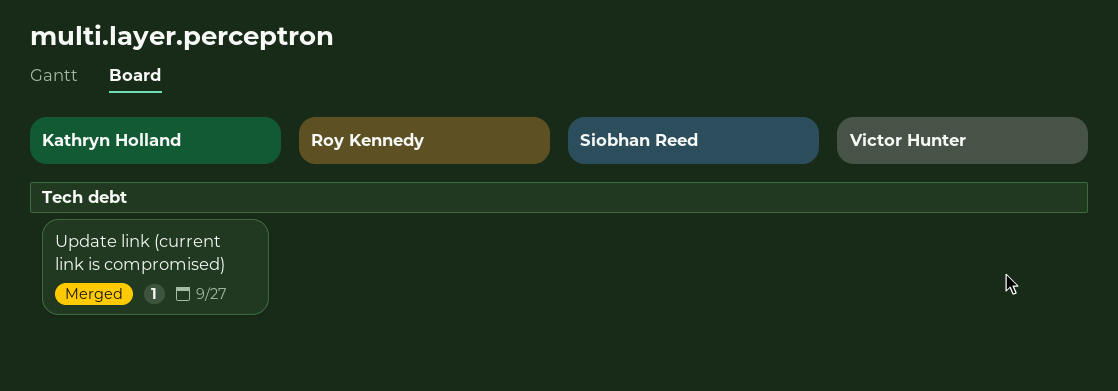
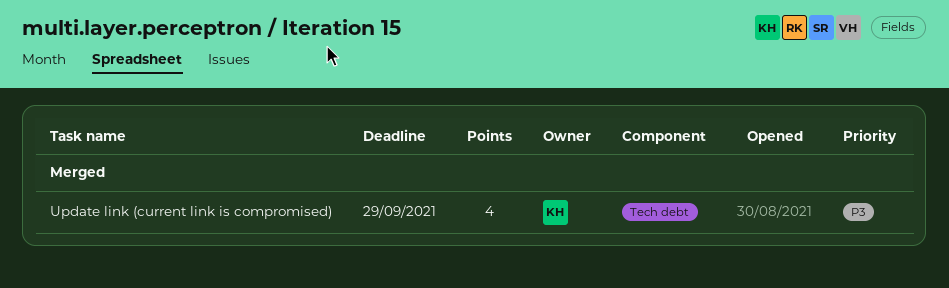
Update link (current link is compromised), estimate: 1 -> 4
Update link (current link is compromised), due: Sep 27 -> Sep 29

